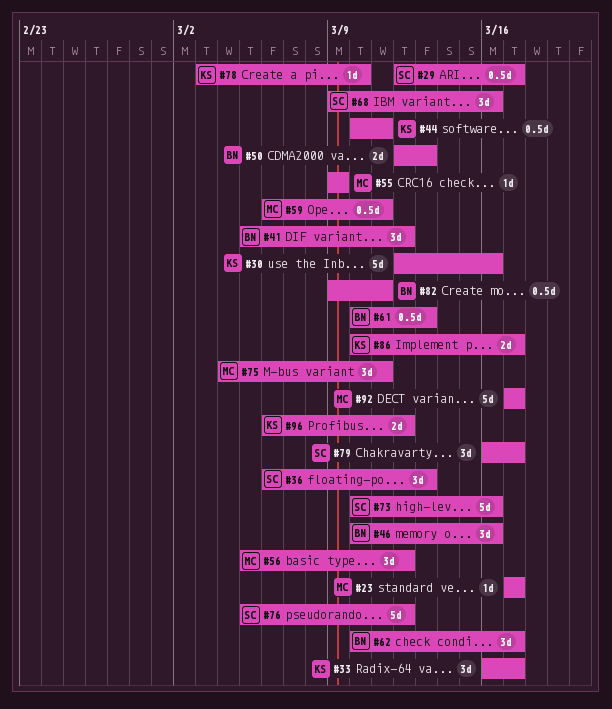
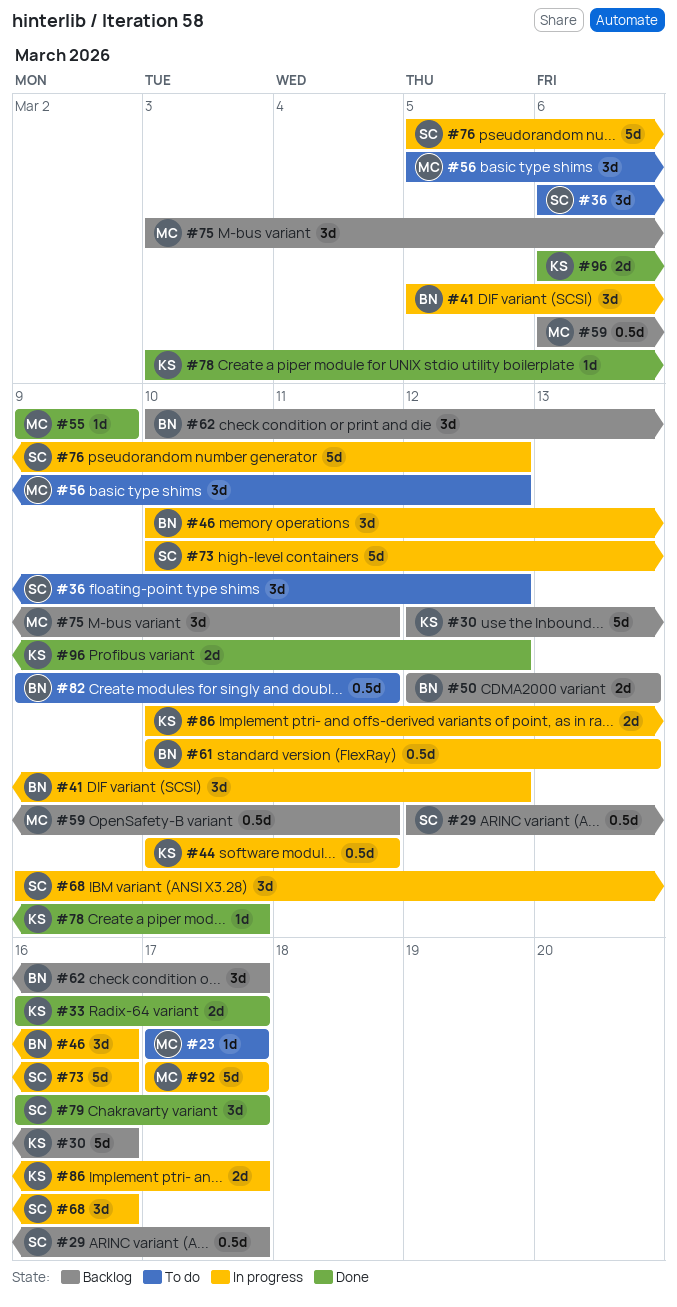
#33, estimate: 3d -> 2d
#36, due: Mar 13 -> Mar 12
#75, start: Mar 4 -> Mar 3

